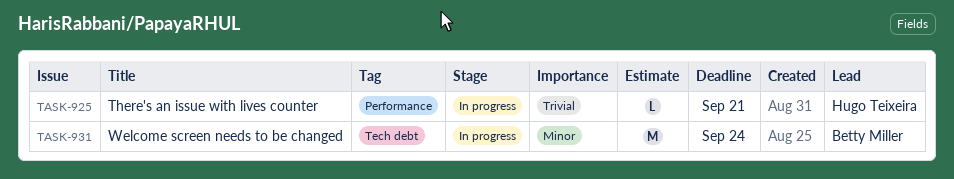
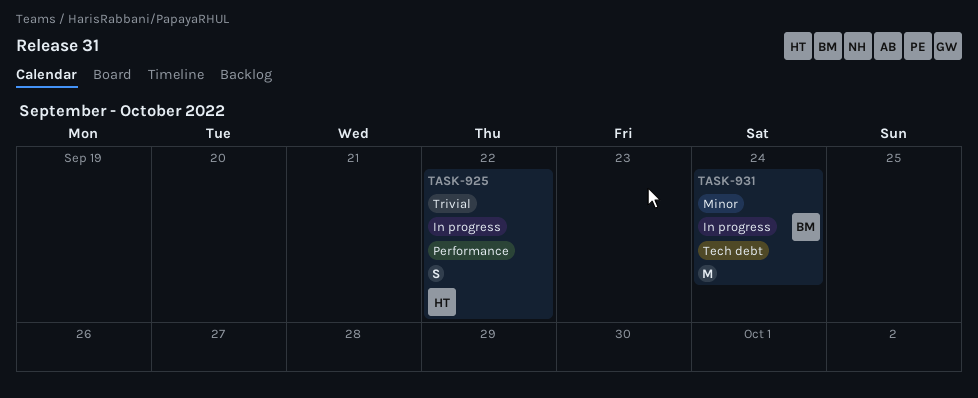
TASK-925, estimate: L -> S
TASK-925, due: Sep 21 -> Sep 22

